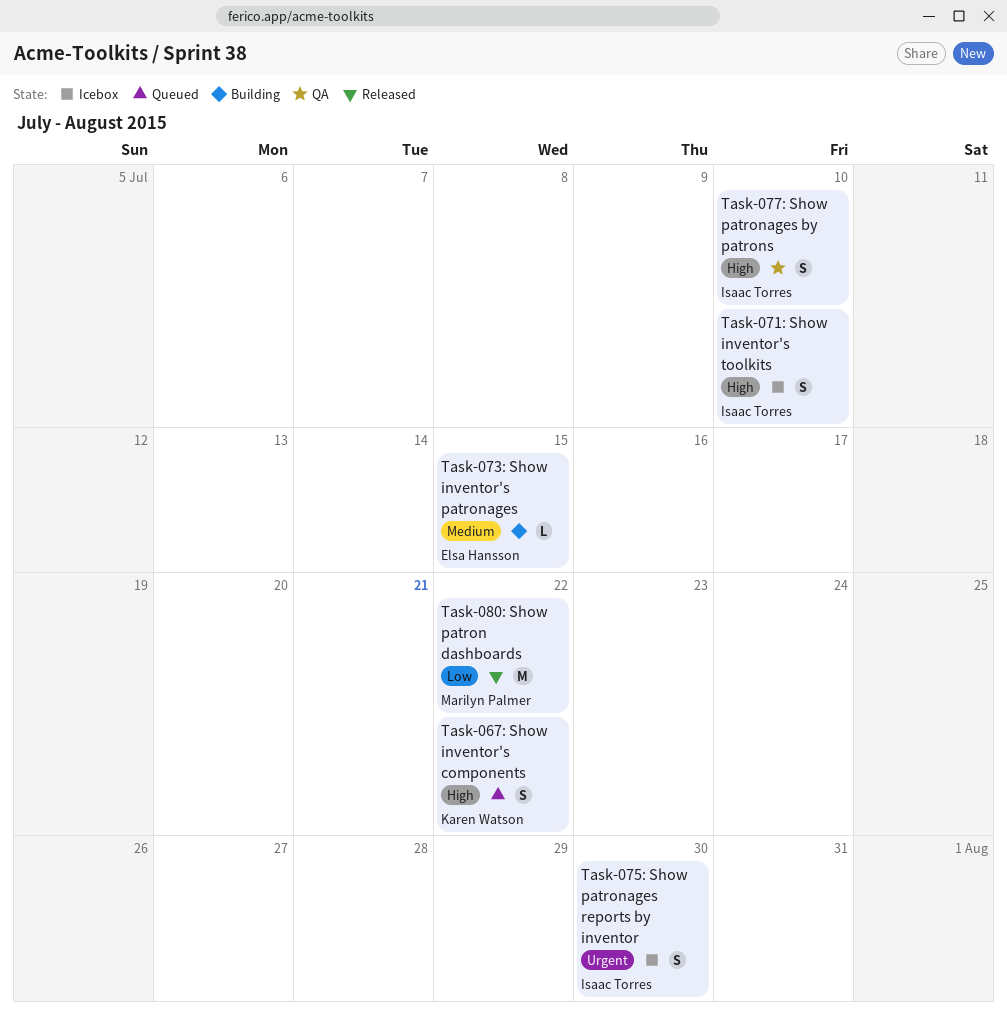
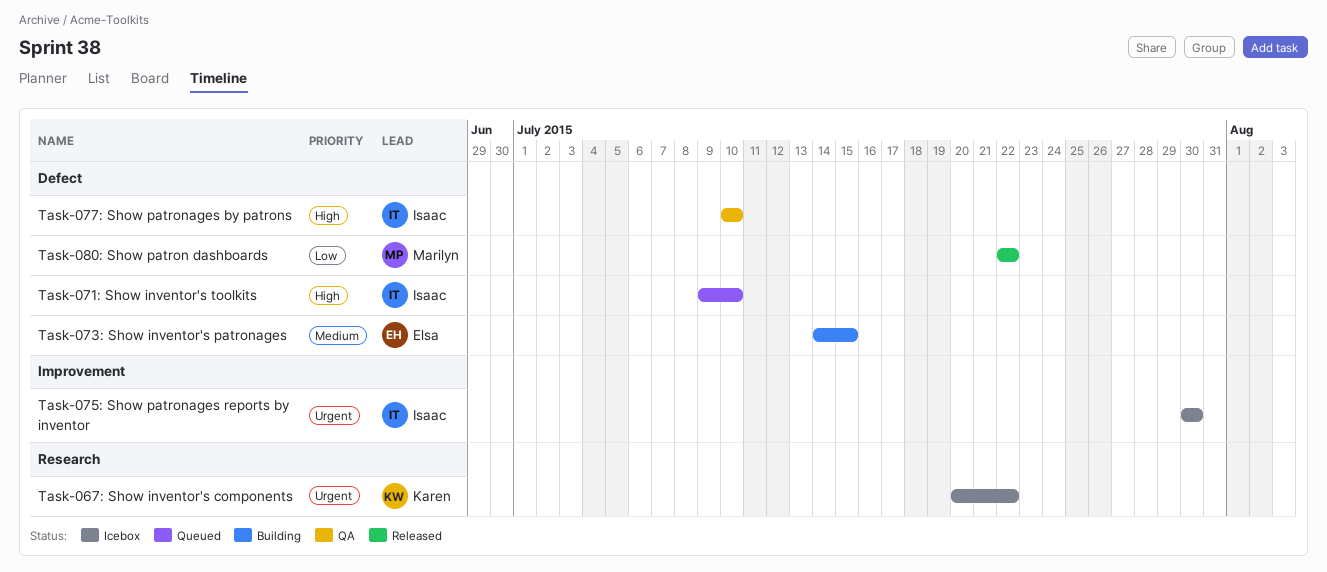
Task-067: Show inventor's components, status: Queued -> Icebox
Task-067: Show inventor's components, priority: High -> Urgent
Task-071: Show inventor's toolkits, status: Icebox -> Queued

